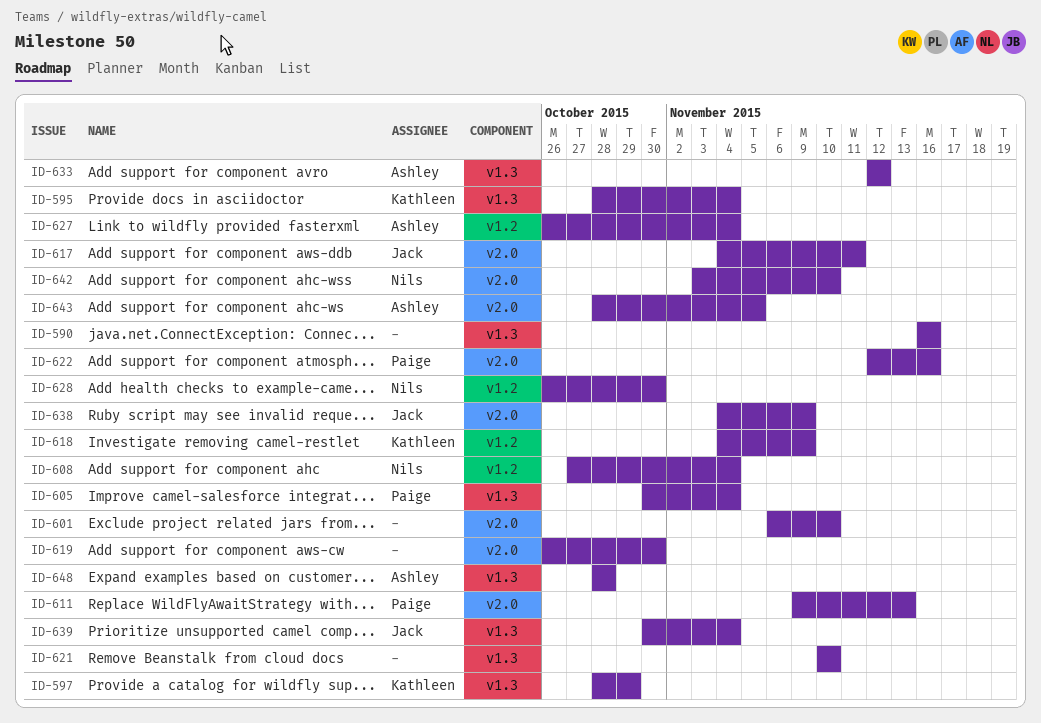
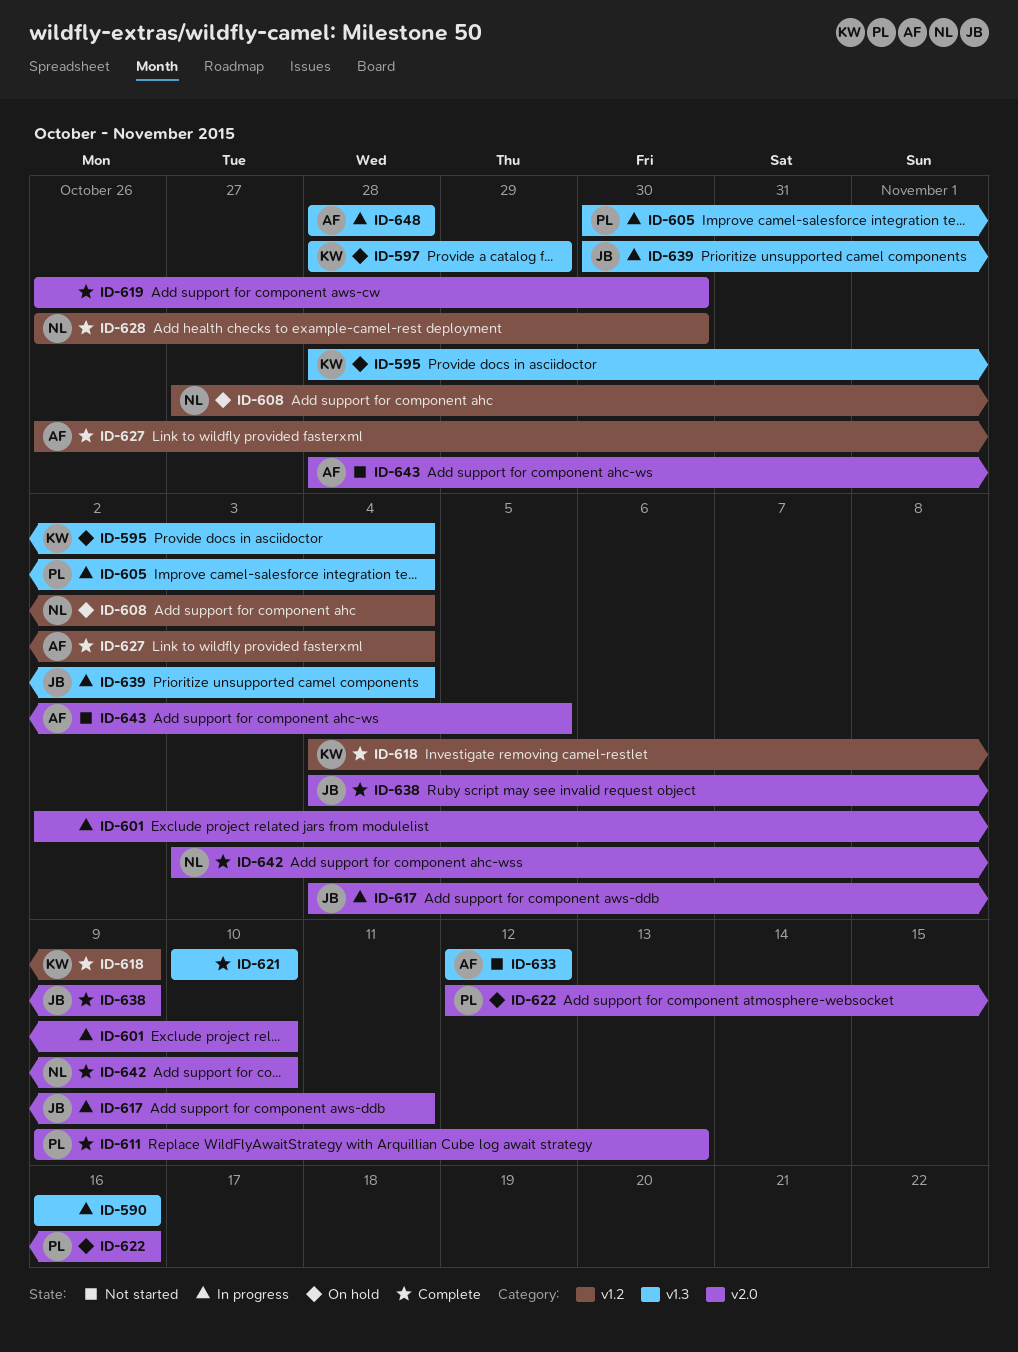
ID-601, start: Nov 6 -> Nov 2

